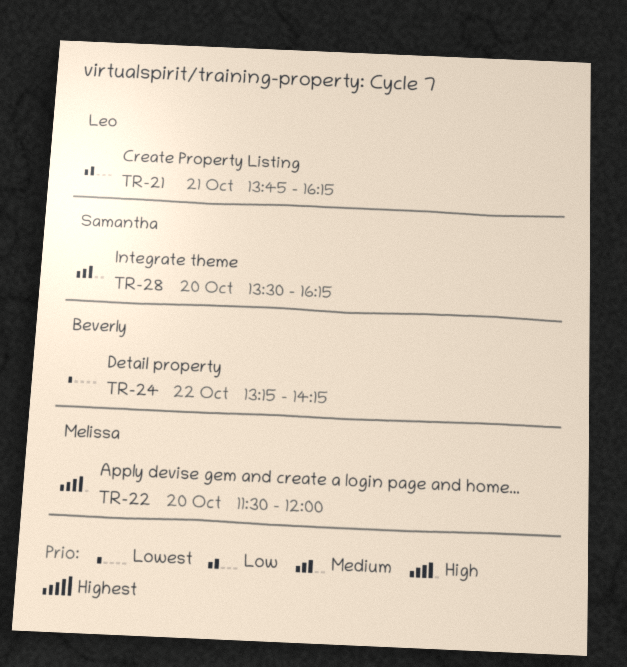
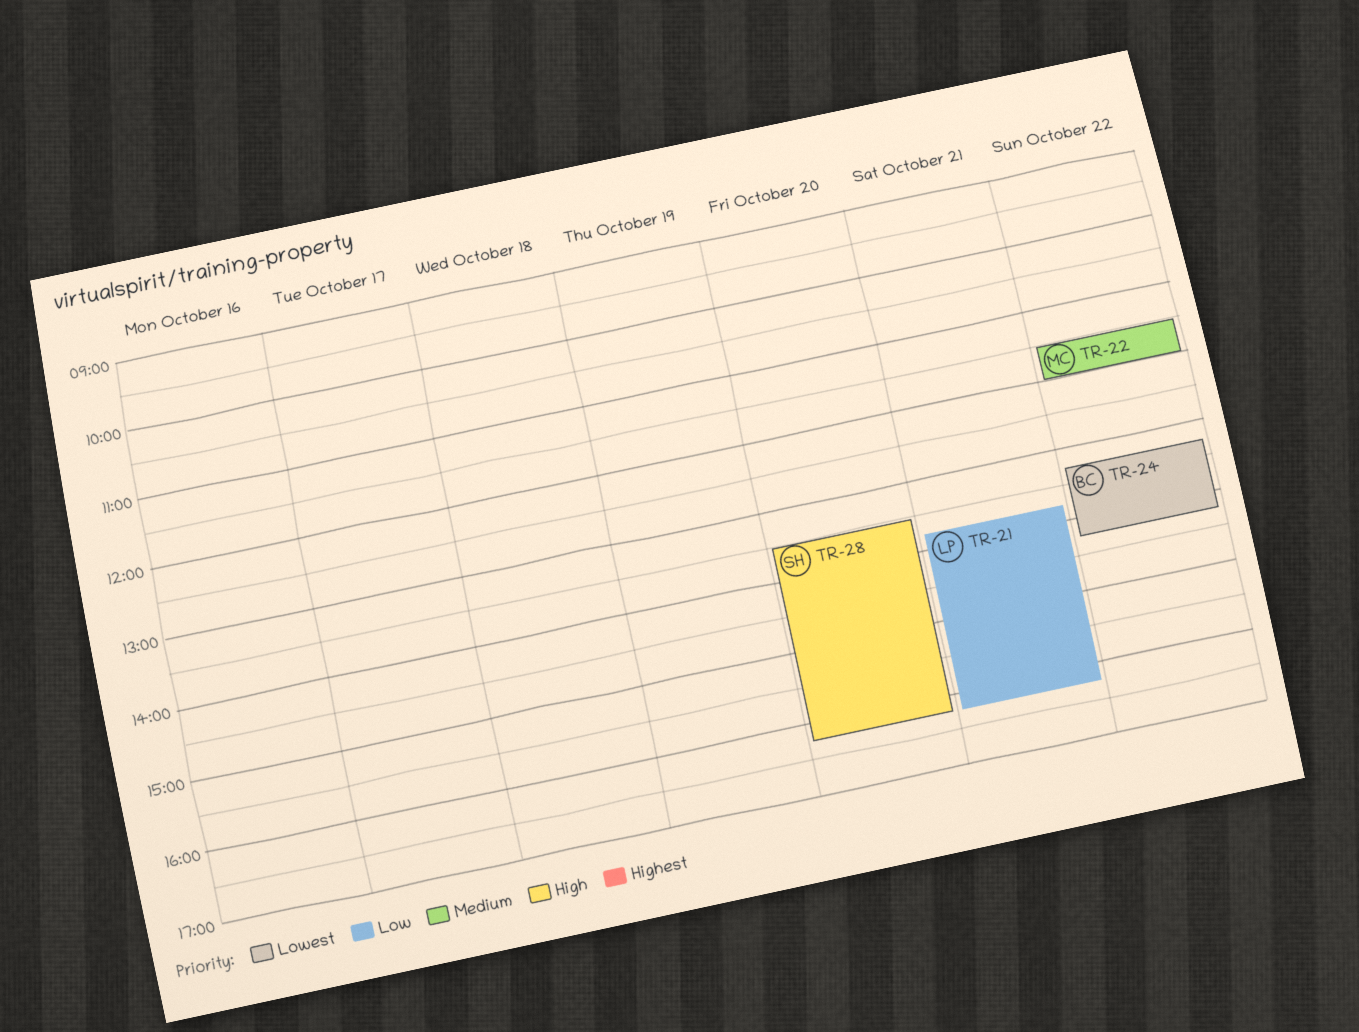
TR-22, priority: High -> Medium
TR-22, day: Oct 20 -> Oct 22
TR-28, priority: Medium -> High

